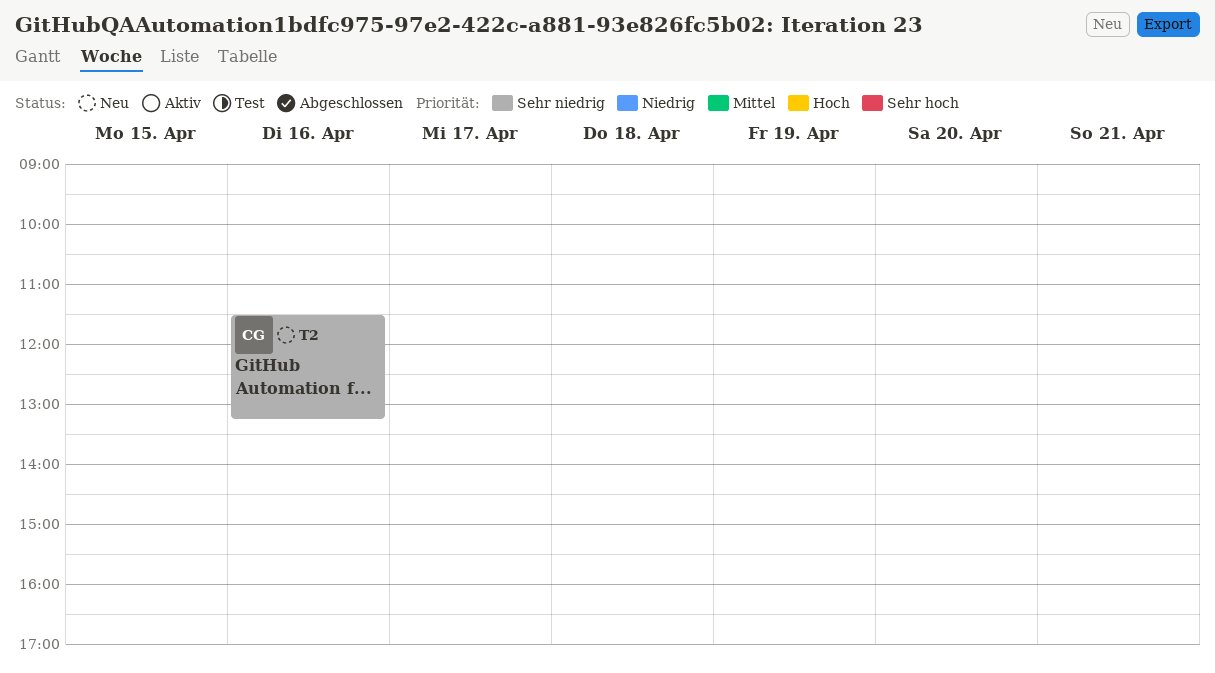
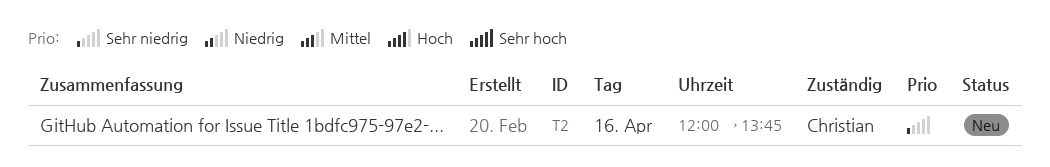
T2, begins: 11:30 -> 12:00
T2, ends: 13:15 -> 13:45

